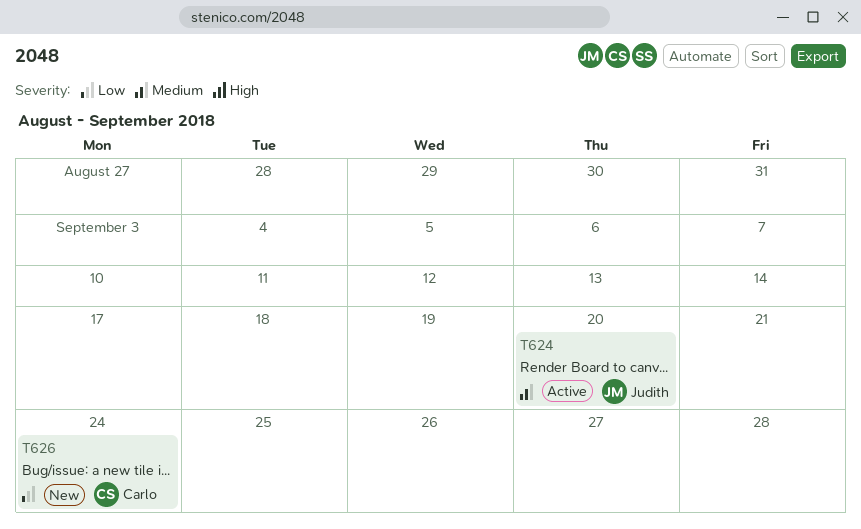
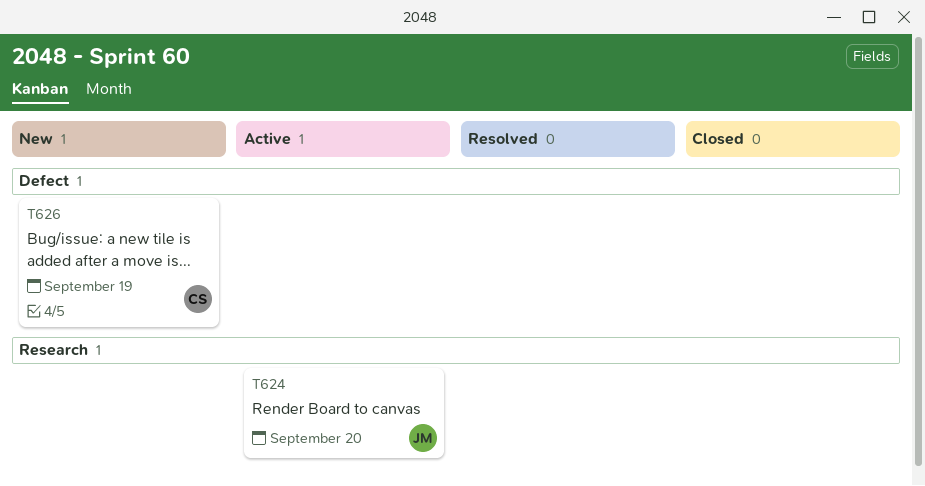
T626, due: Sep 24 -> Sep 19

